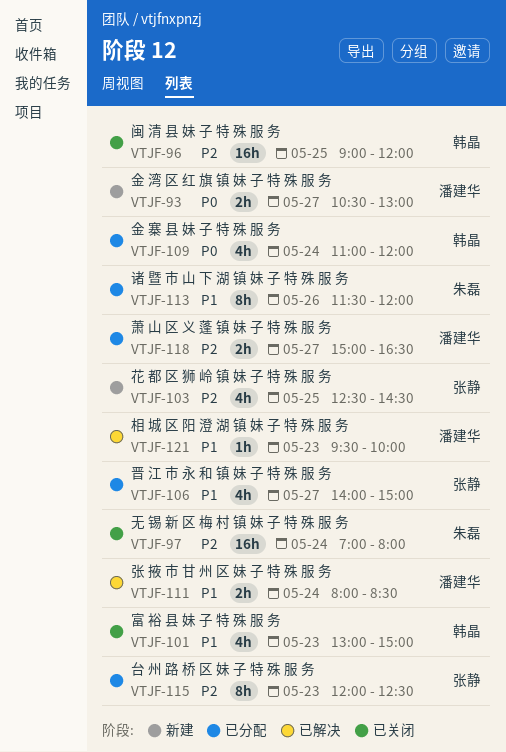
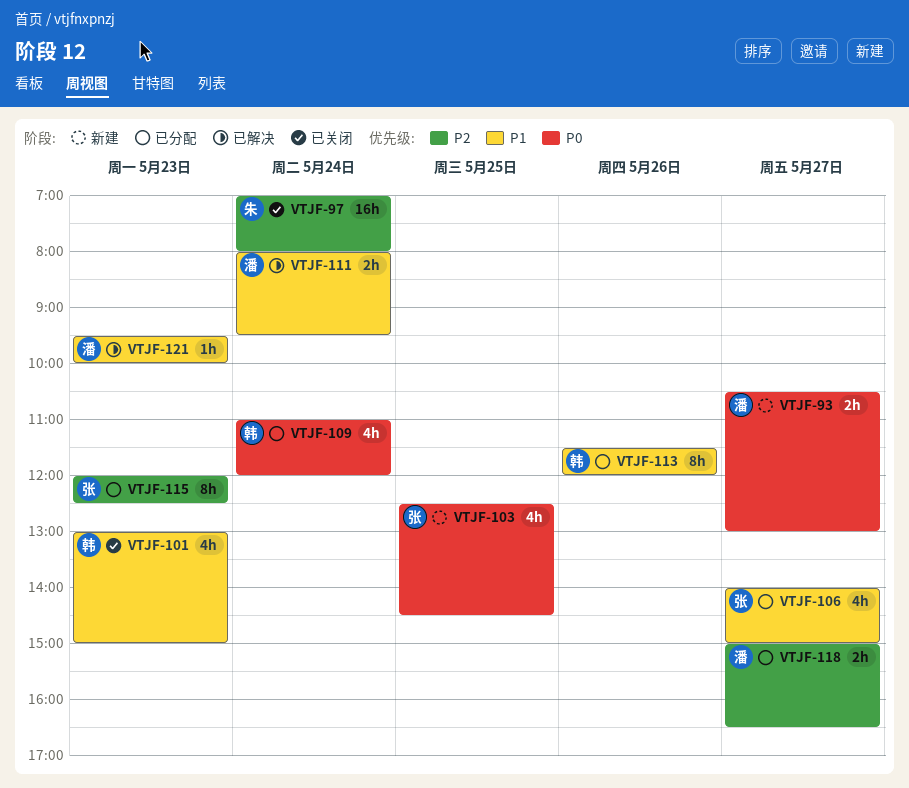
VTJF-96: present -> none
VTJF-103, priority: P2 -> P0
VTJF-111, ends: 08:30 -> 09:30
VTJF-113, owner: 朱磊 -> 韩晶

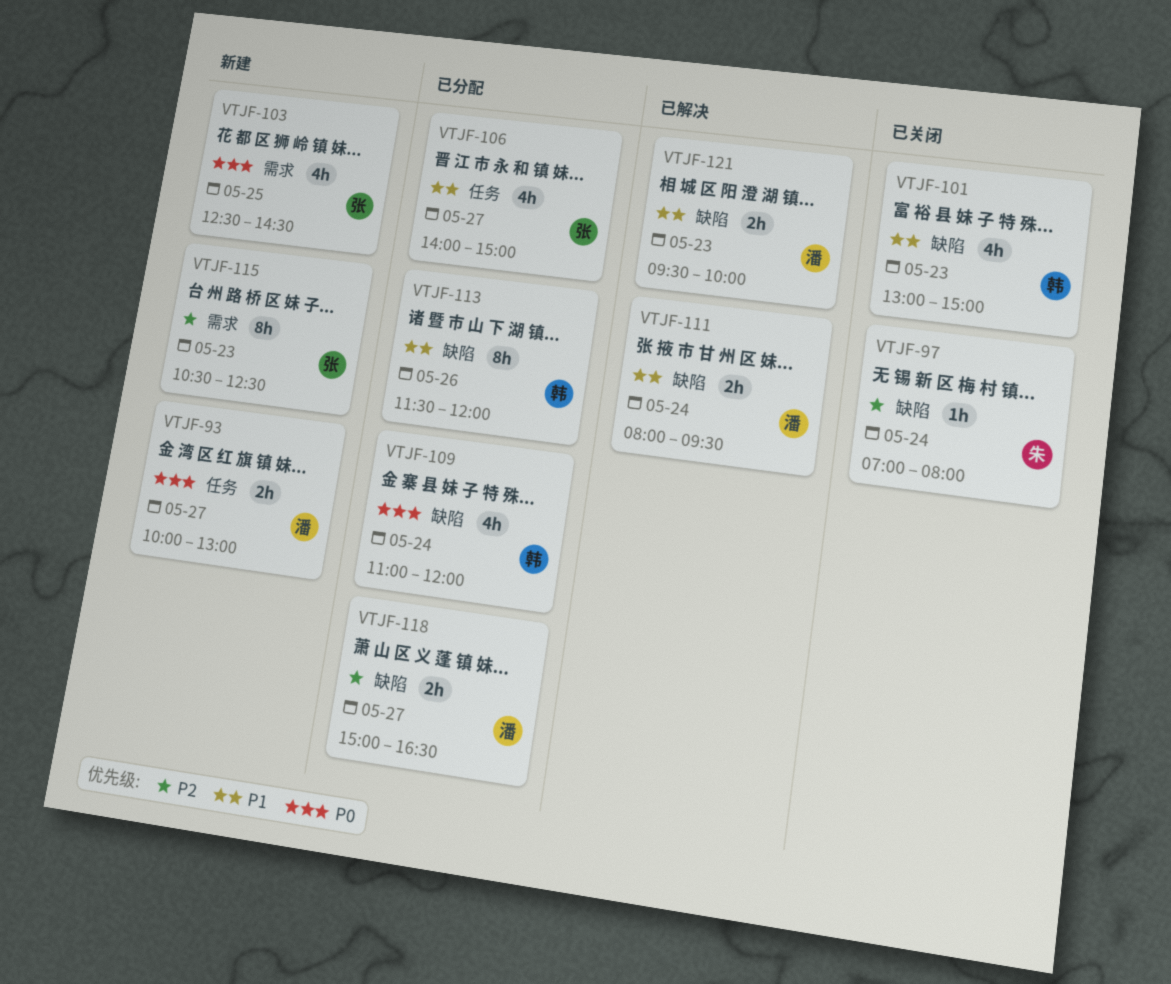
VTJF-93, begins: 10:30 -> 10:00
VTJF-97, estimate: 16h -> 1h
VTJF-115, status: 已分配 -> 新建
VTJF-115, begins: 12:00 -> 10:30
VTJF-121, estimate: 1h -> 2h

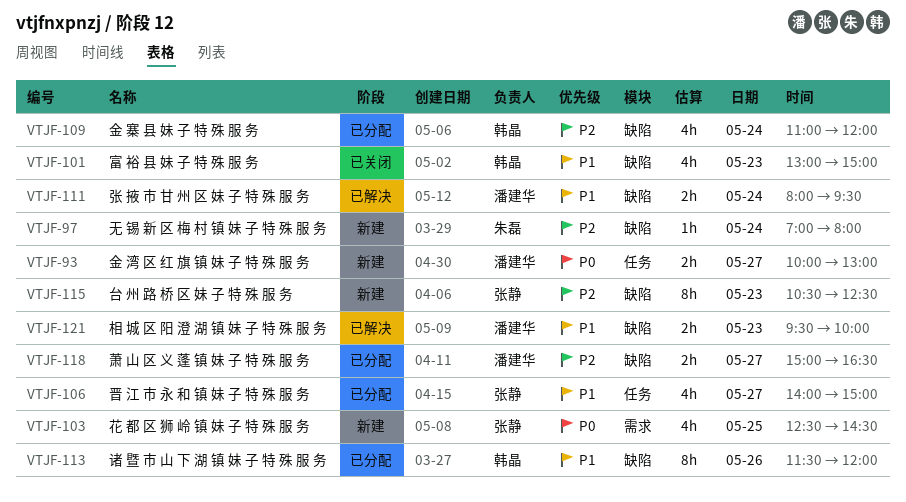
VTJF-97, status: 已关闭 -> 新建
VTJF-109, priority: P0 -> P2
VTJF-115, label: 需求 -> 缺陷

